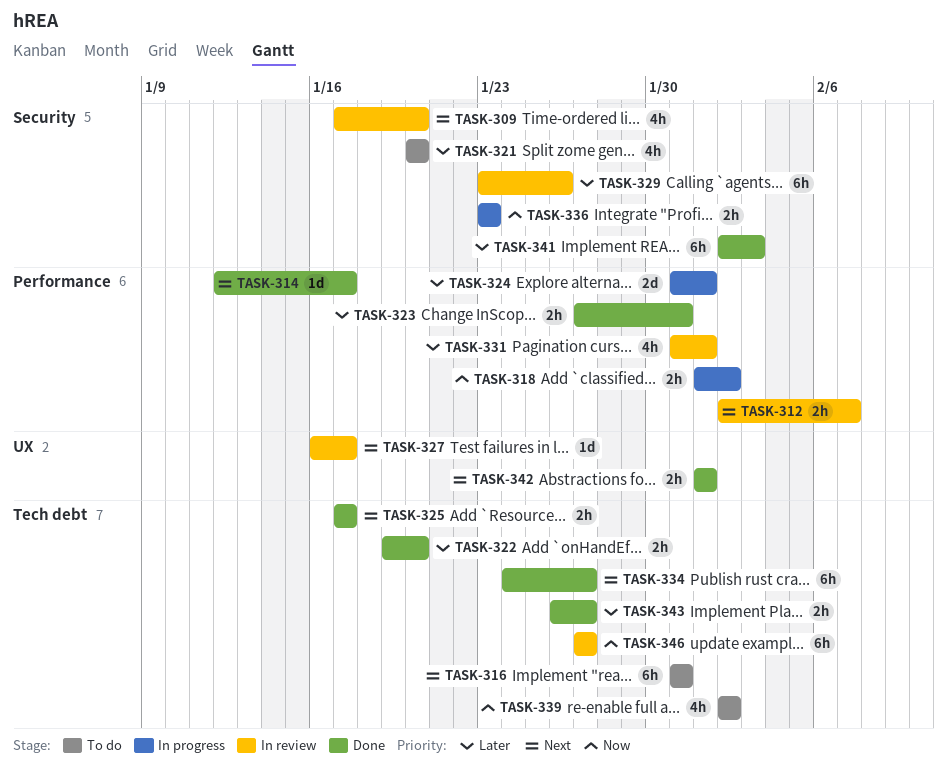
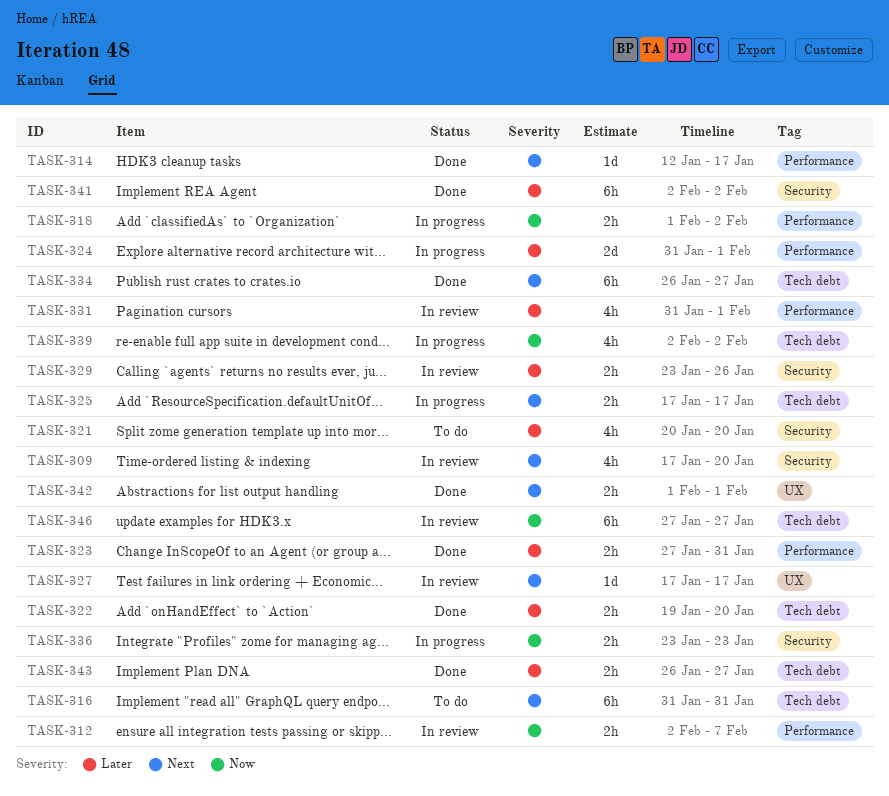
TASK-312, priority: Next -> Now
TASK-325, status: Done -> In progress
TASK-327, start: Jan 16 -> Jan 17
TASK-329, estimate: 6h -> 2h
TASK-334, start: Jan 24 -> Jan 26
TASK-339, status: To do -> In progress
TASK-341, due: Feb 3 -> Feb 2

